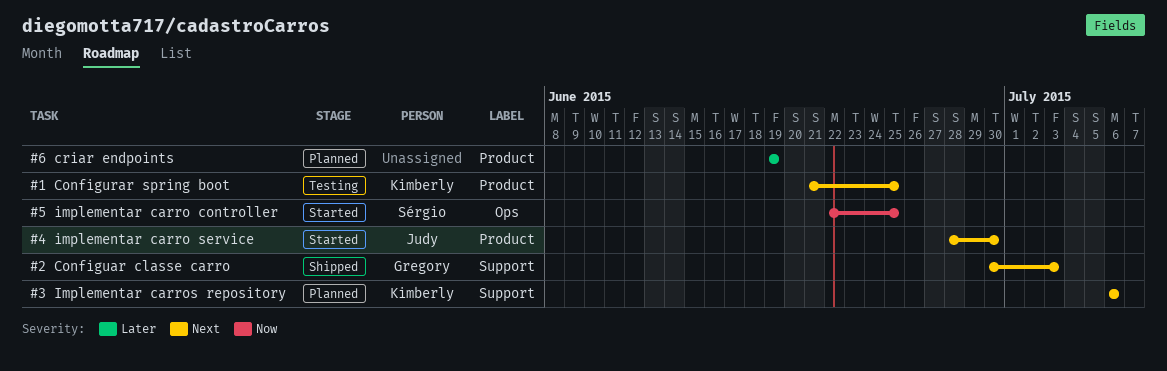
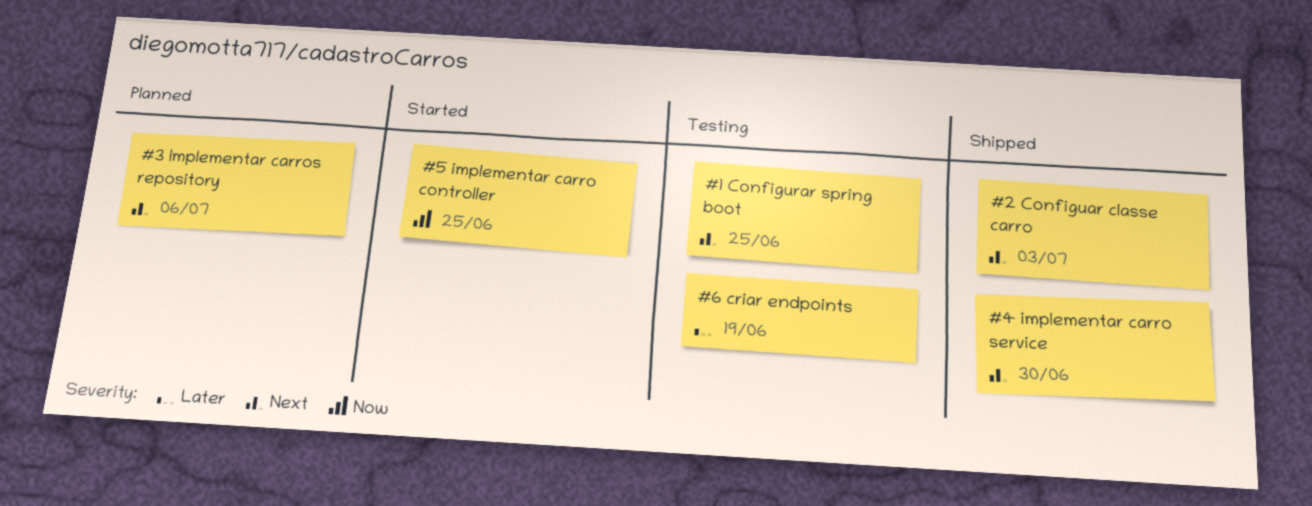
#4 implementar carro service, status: Started -> Shipped
#6 criar endpoints, status: Planned -> Testing

